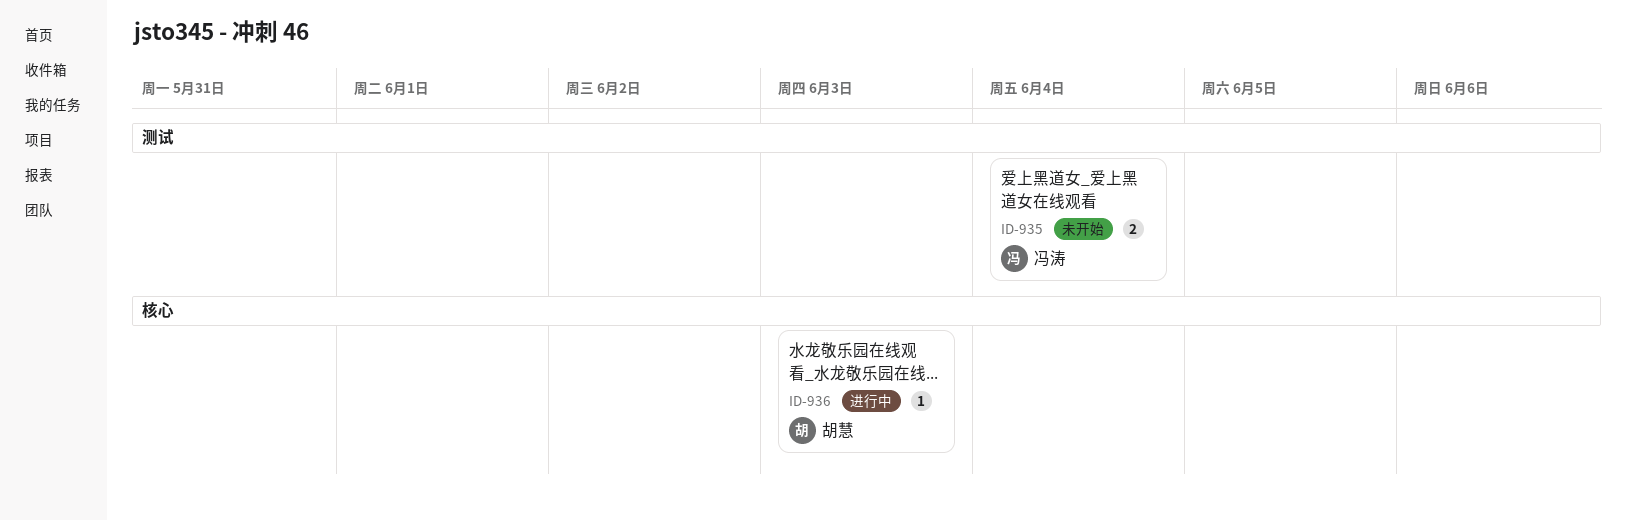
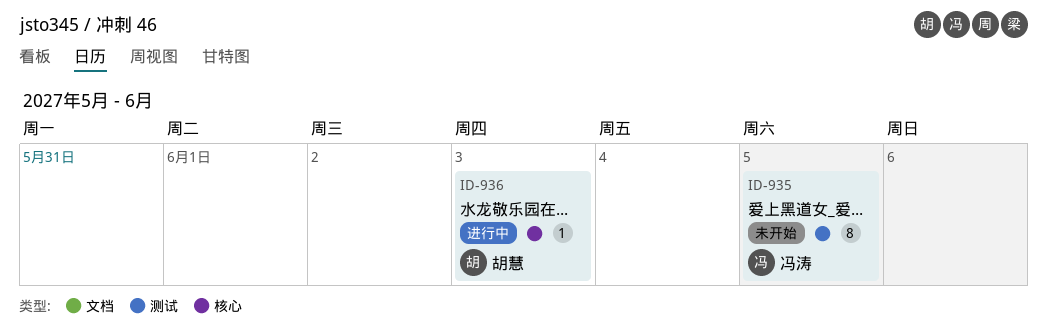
ID-935, estimate: 2 -> 8
ID-935, due: Jun 4 -> Jun 5

